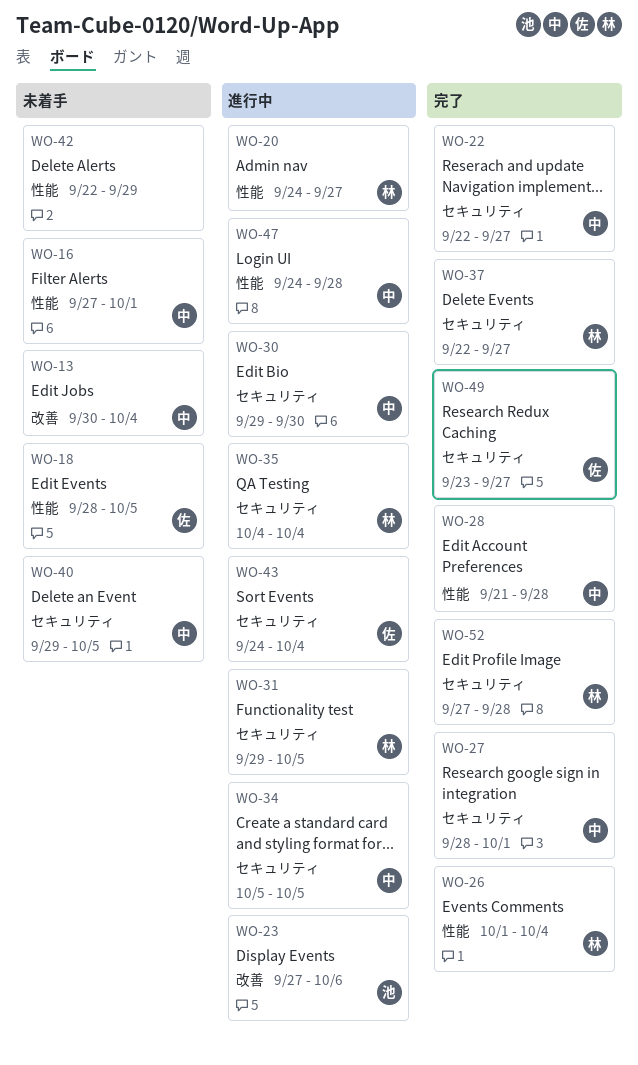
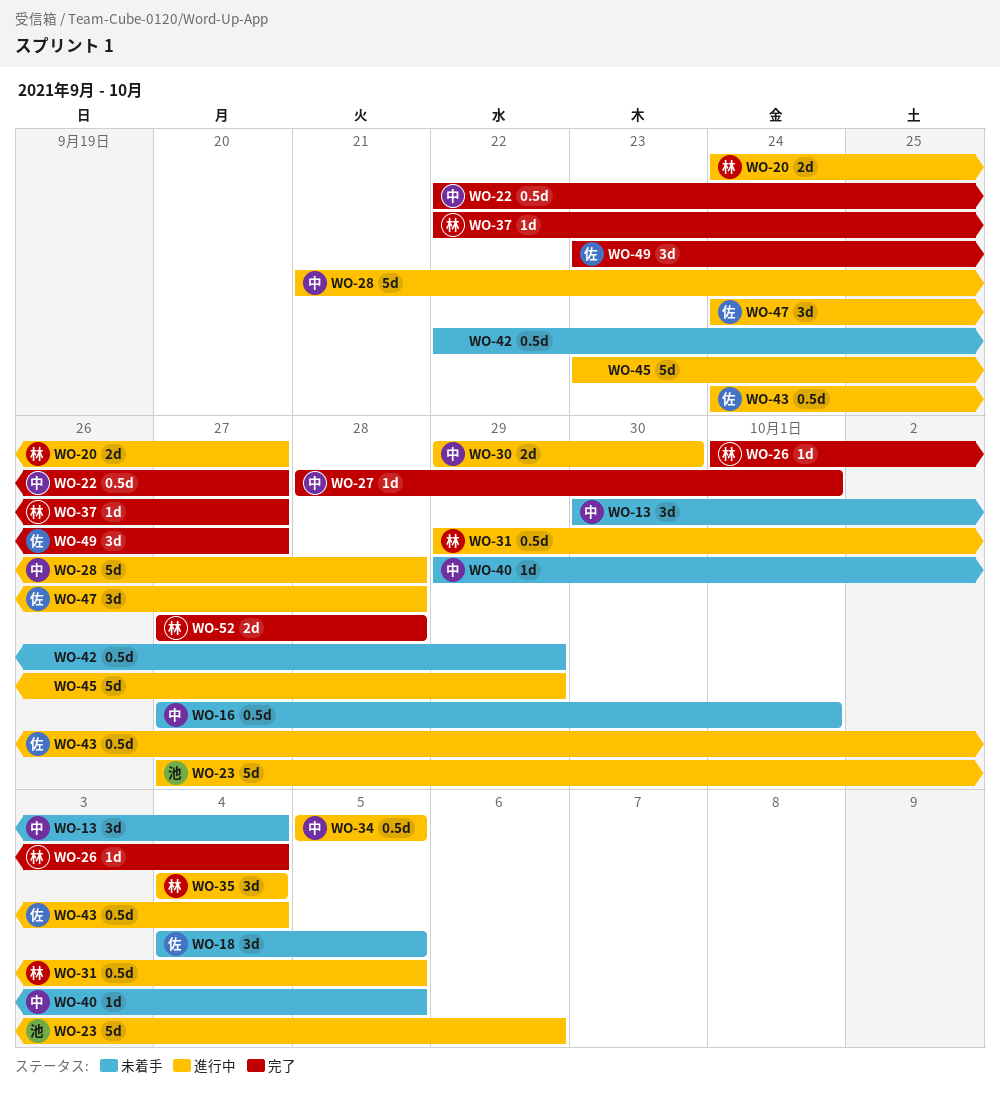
WO-18, start: Sep 28 -> Oct 4
WO-28, status: 完了 -> 進行中
WO-45: none -> present
WO-47, owner: 中 -> 佐

